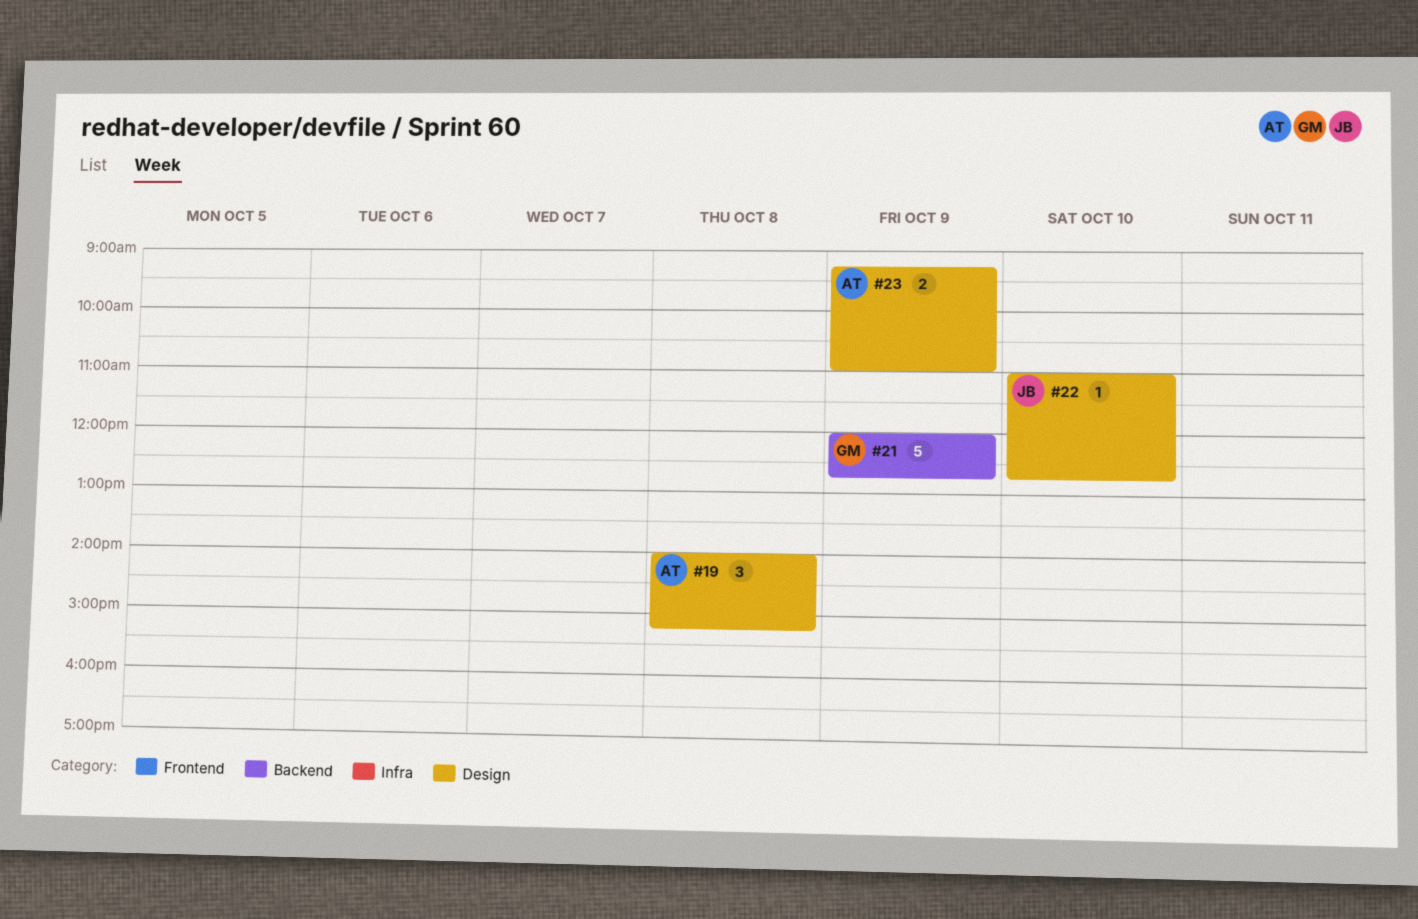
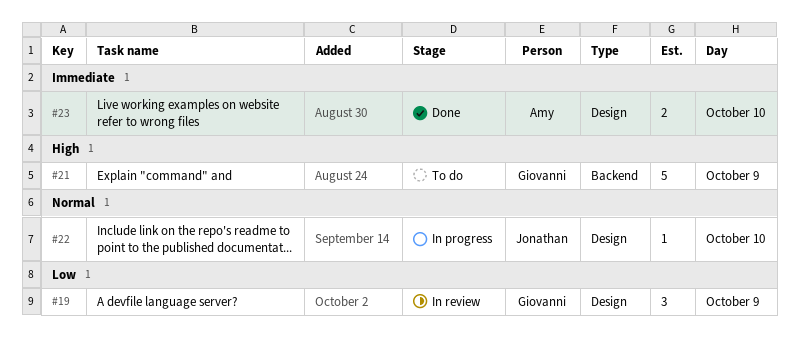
#19, owner: Amy -> Giovanni
#19, day: Oct 8 -> Oct 9
#23, day: Oct 9 -> Oct 10

